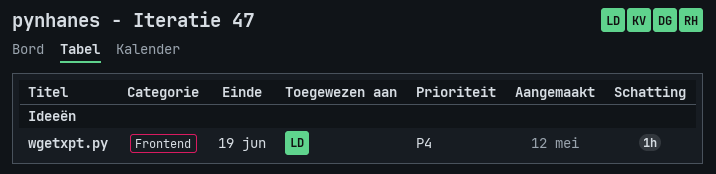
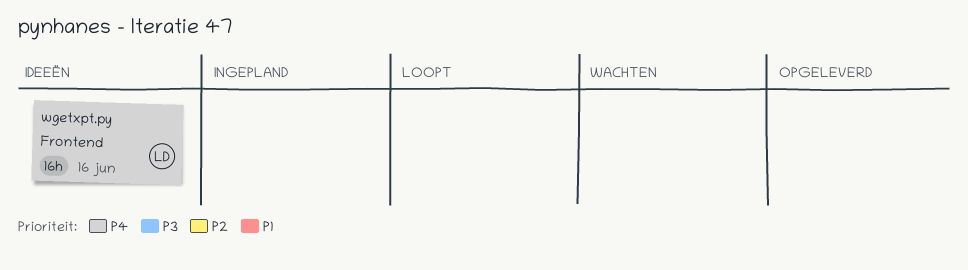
wgetxpt.py, estimate: 1h -> 16h
wgetxpt.py, due: Jun 19 -> Jun 16

